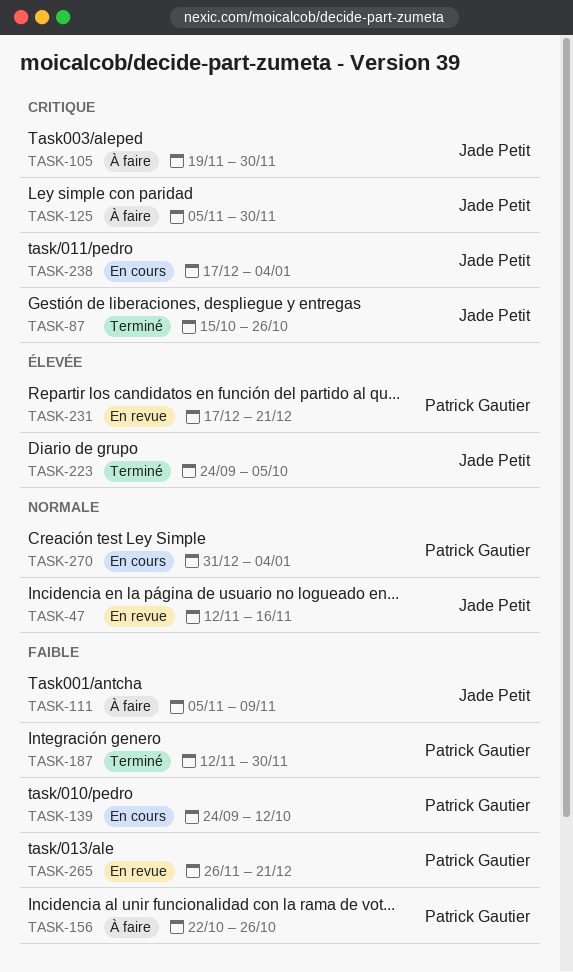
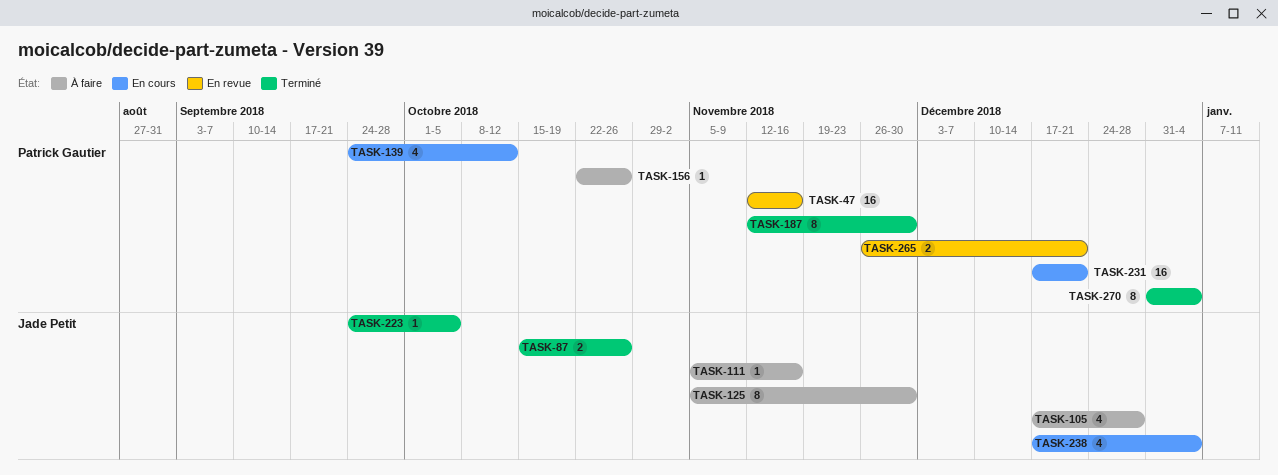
TASK-47, owner: Jade Petit -> Patrick Gautier
TASK-105, start: Nov 19 -> Dec 17
TASK-105, due: Nov 30 -> Dec 28
TASK-111, due: Nov 9 -> Nov 16
TASK-231, status: En revue -> En cours
TASK-270, status: En cours -> Terminé

